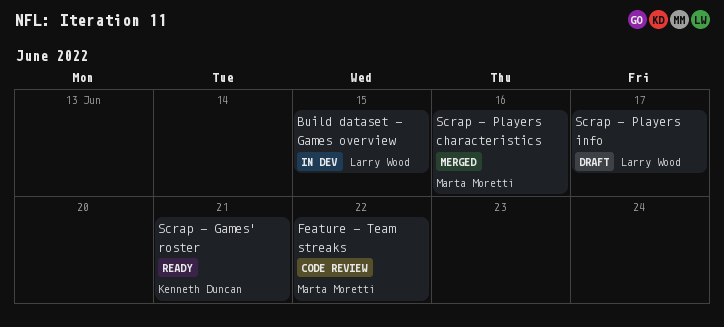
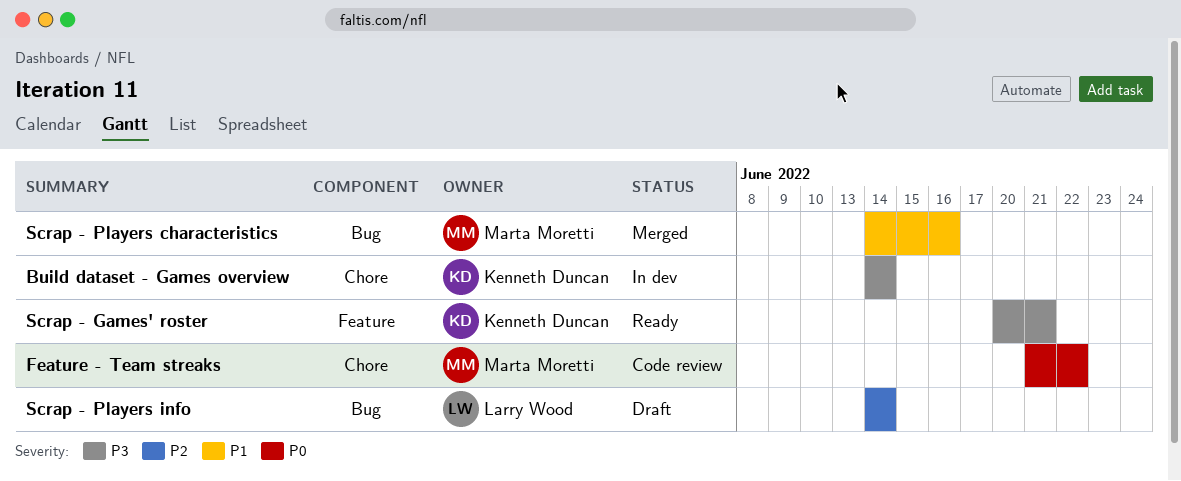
Build dataset - Games overview, owner: Larry Wood -> Kenneth Duncan
Build dataset - Games overview, due: Jun 15 -> Jun 14
Scrap - Players info, due: Jun 17 -> Jun 14

